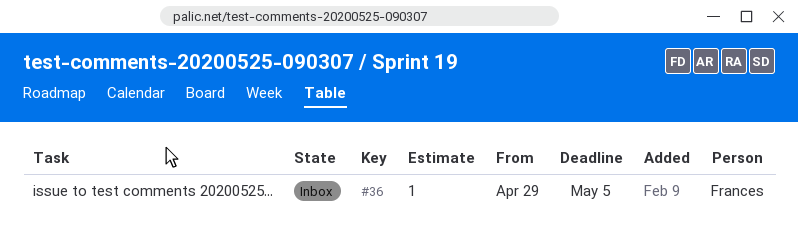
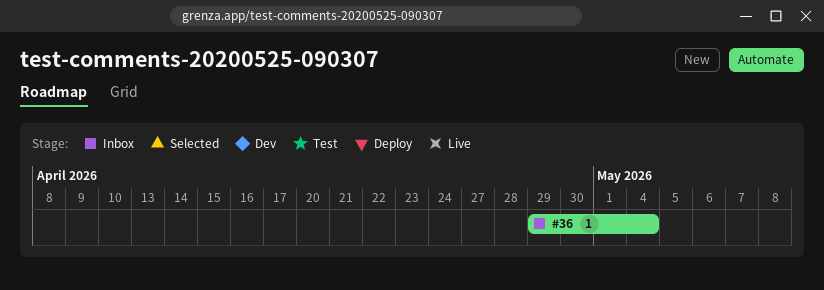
#36, due: May 5 -> May 4

